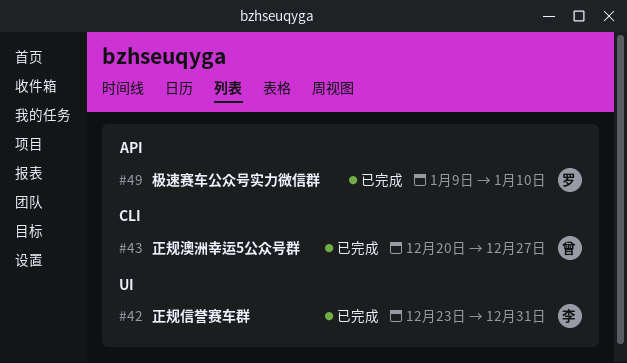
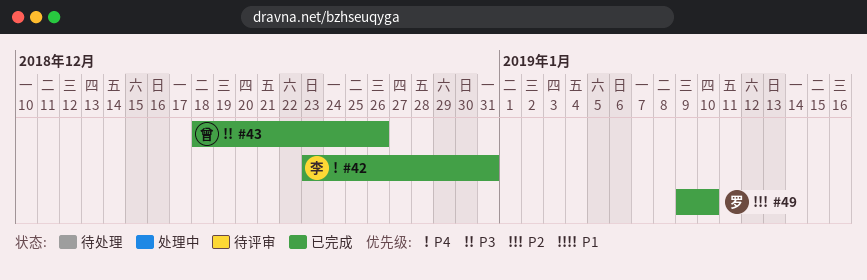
#43, start: Dec 20 -> Dec 18
#43, due: Dec 27 -> Dec 26

